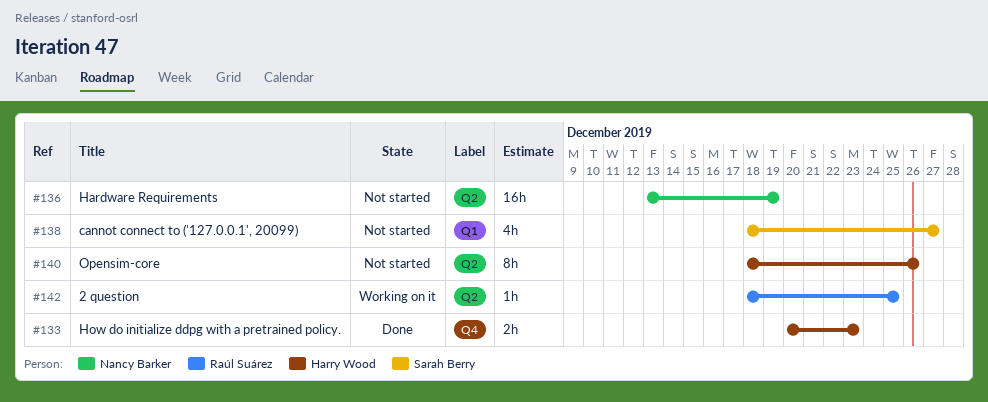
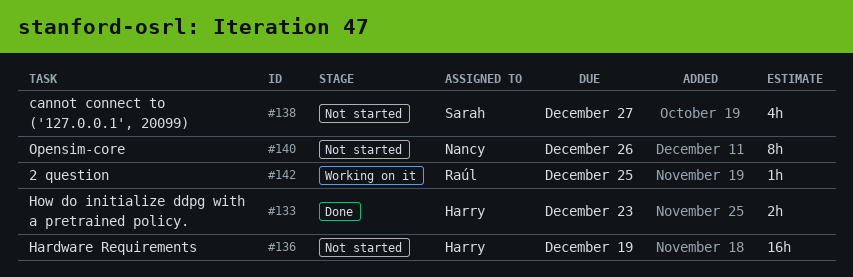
#136, owner: Nancy Barker -> Harry Wood
#140, owner: Harry Wood -> Nancy Barker

